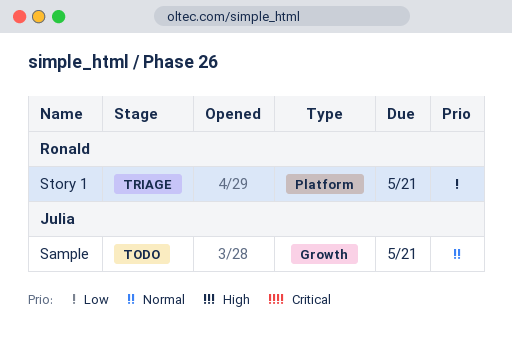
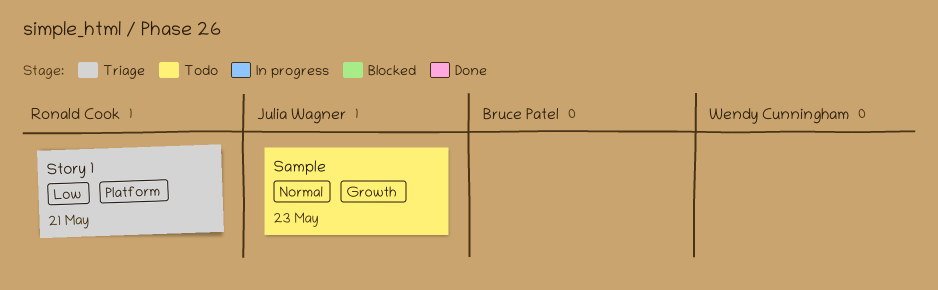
Sample, due: May 21 -> May 23

